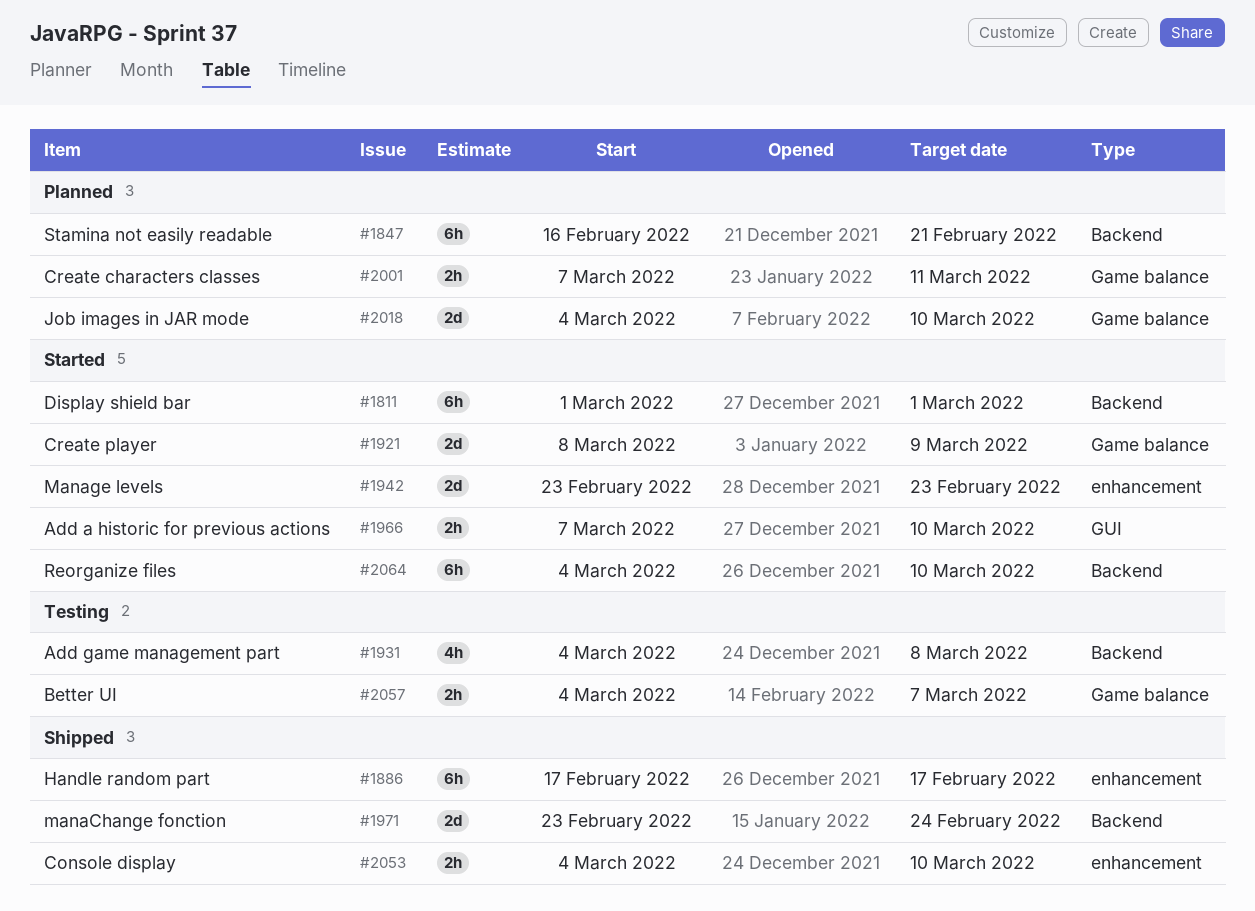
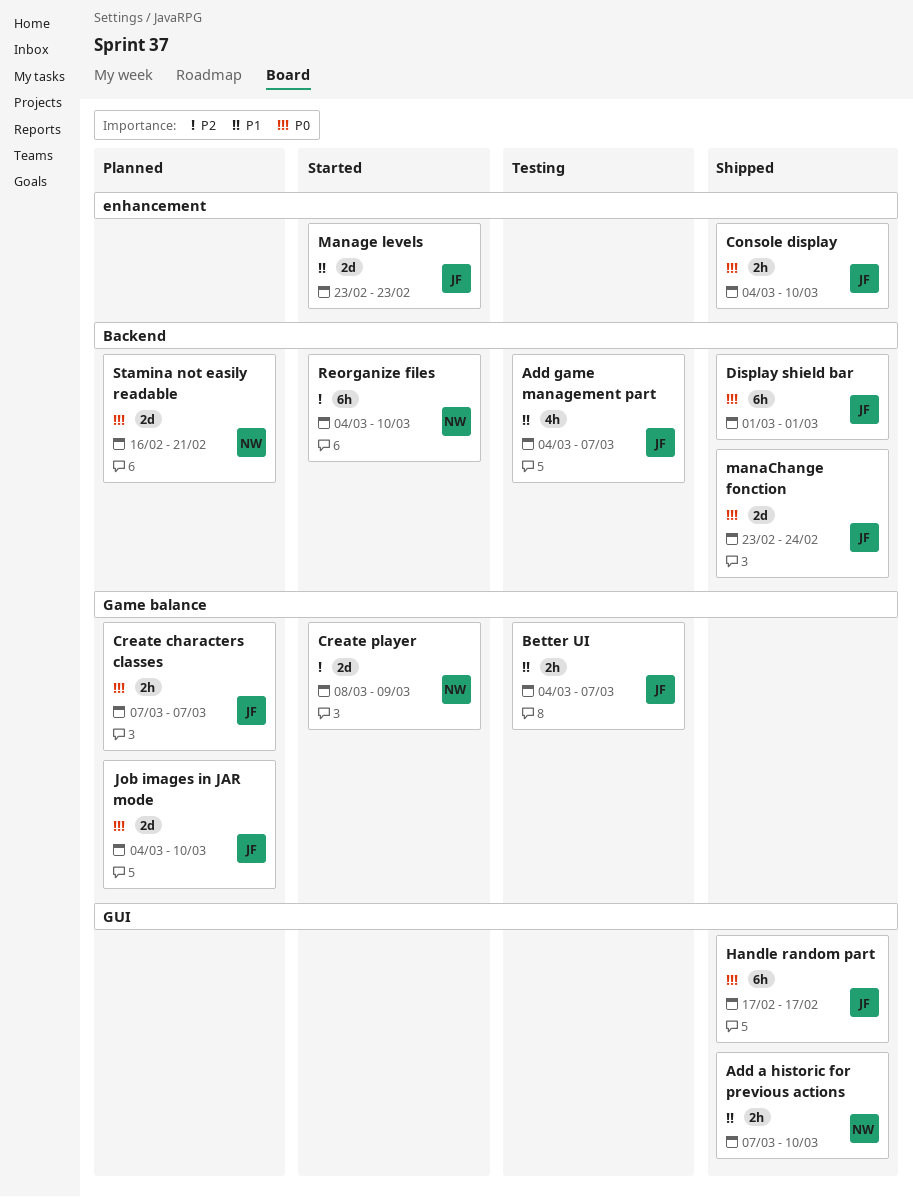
Add a historic for previous actions, status: Started -> Shipped
Add game management part, due: Mar 8 -> Mar 7
Create characters classes, due: Mar 11 -> Mar 7
Display shield bar, status: Started -> Shipped
Handle random part, label: enhancement -> GUI
Stamina not easily readable, estimate: 6h -> 2d

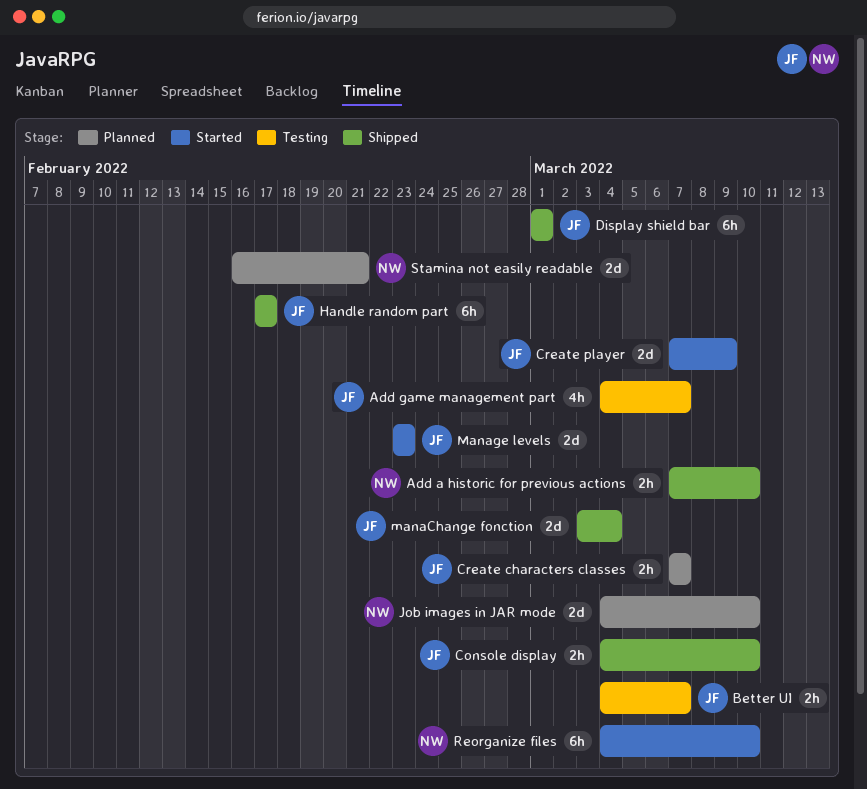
Create player, owner: NW -> JF
Create player, start: Mar 8 -> Mar 7
Job images in JAR mode, owner: JF -> NW
manaChange fonction, start: Feb 23 -> Mar 3
manaChange fonction, due: Feb 24 -> Mar 4

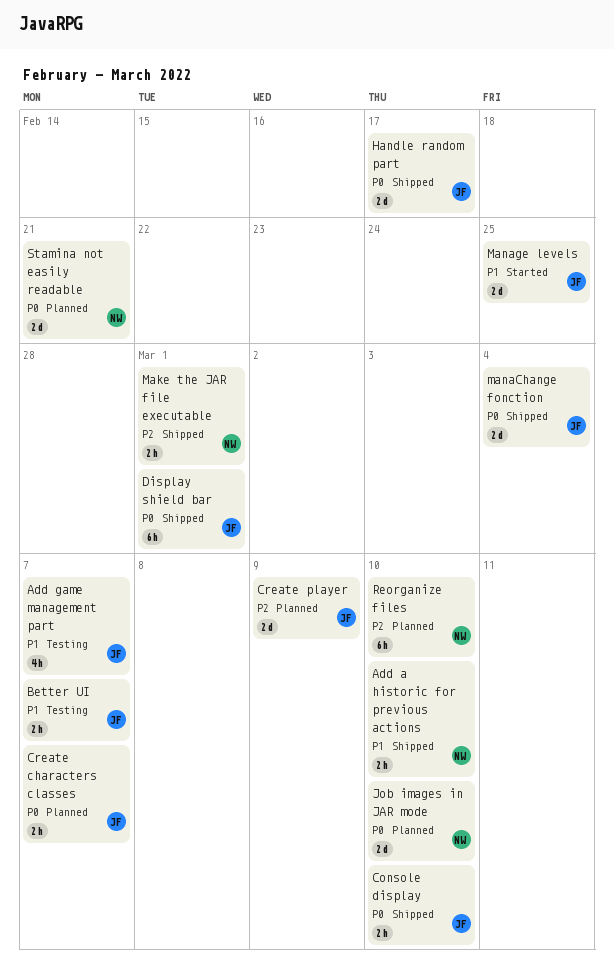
Create player, status: Started -> Planned
Handle random part, estimate: 6h -> 2d
Make the JAR file executable: none -> present
Manage levels, due: Feb 23 -> Feb 25
Reorganize files, status: Started -> Planned

